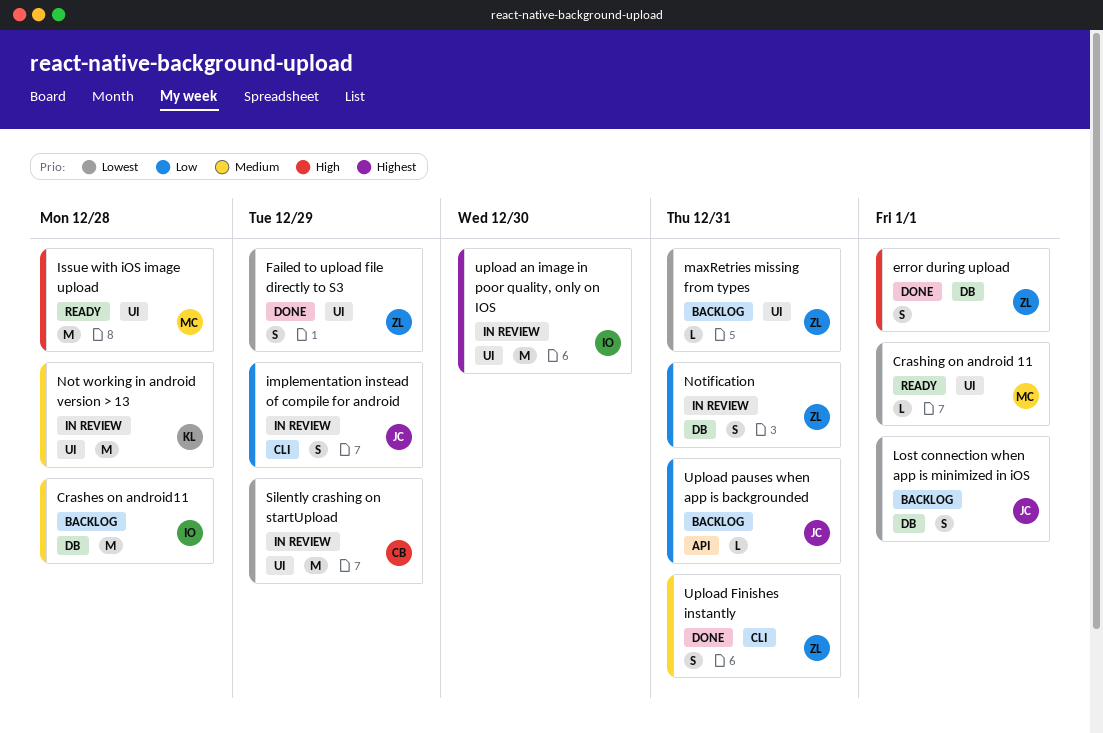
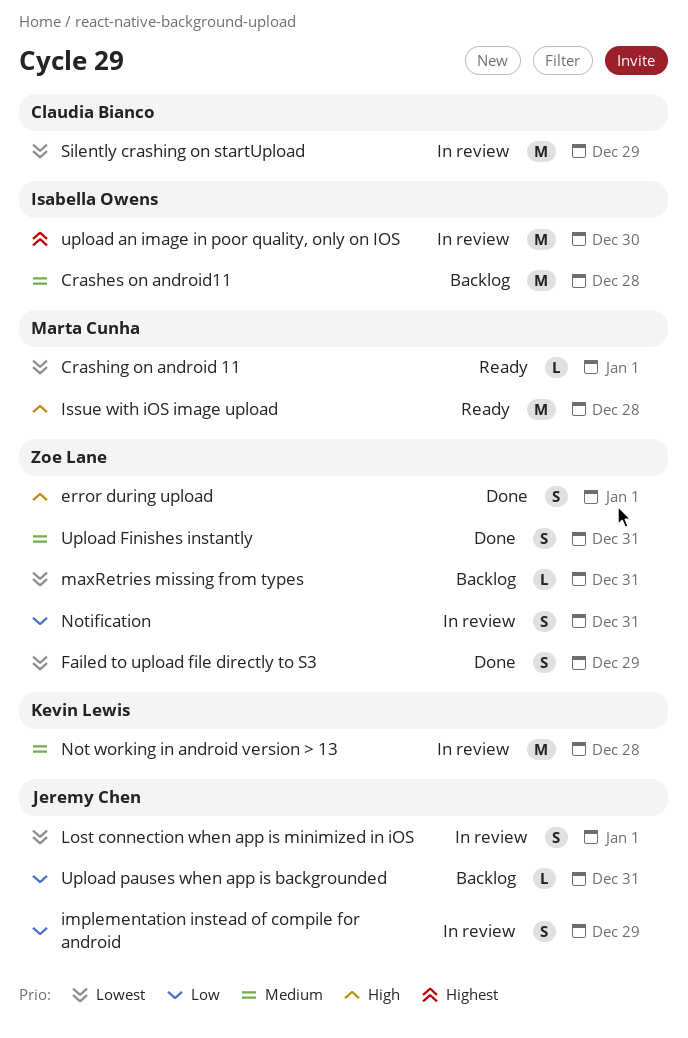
Lost connection when app is minimized in iOS, status: Backlog -> In review

